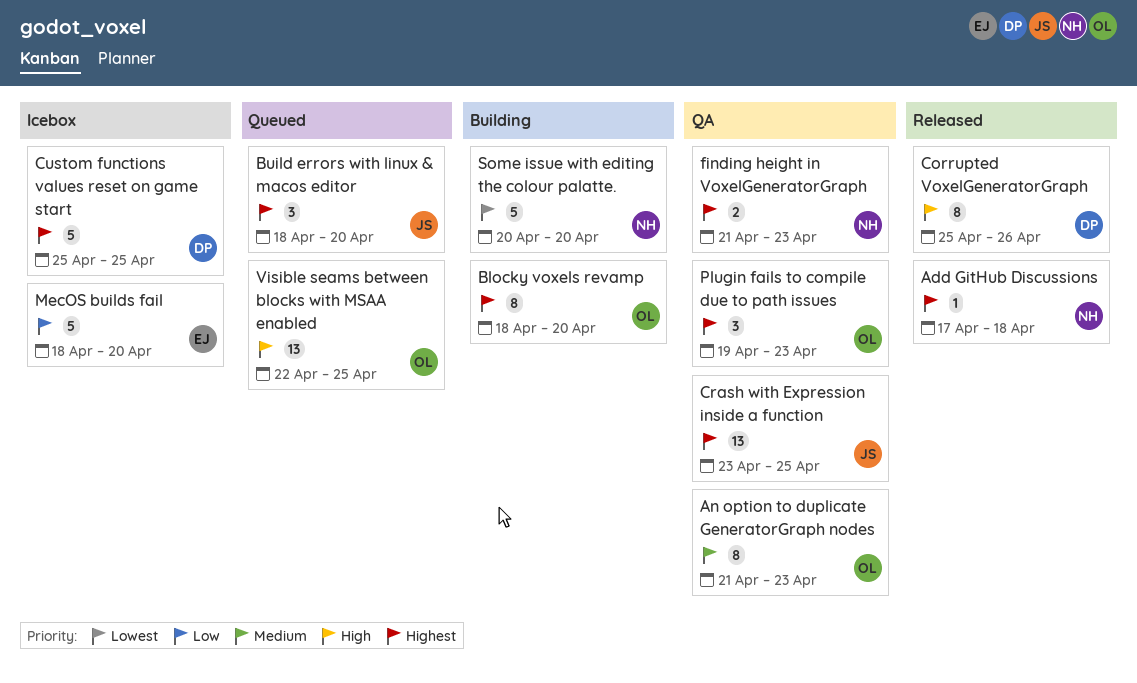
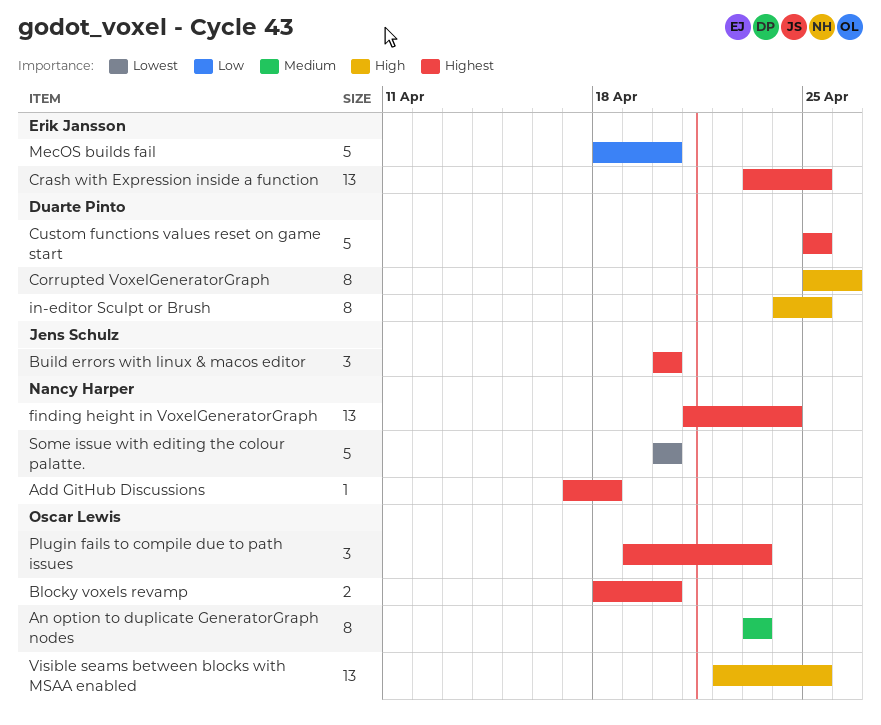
An option to duplicate GeneratorGraph nodes, start: Apr 21 -> Apr 23
Blocky voxels revamp, estimate: 8 -> 2
Build errors with linux & macos editor, start: Apr 18 -> Apr 20
Crash with Expression inside a function, owner: Jens Schulz -> Erik Jansson
finding height in VoxelGeneratorGraph, estimate: 2 -> 13
finding height in VoxelGeneratorGraph, due: Apr 23 -> Apr 24
in-editor Sculpt or Brush: none -> present

